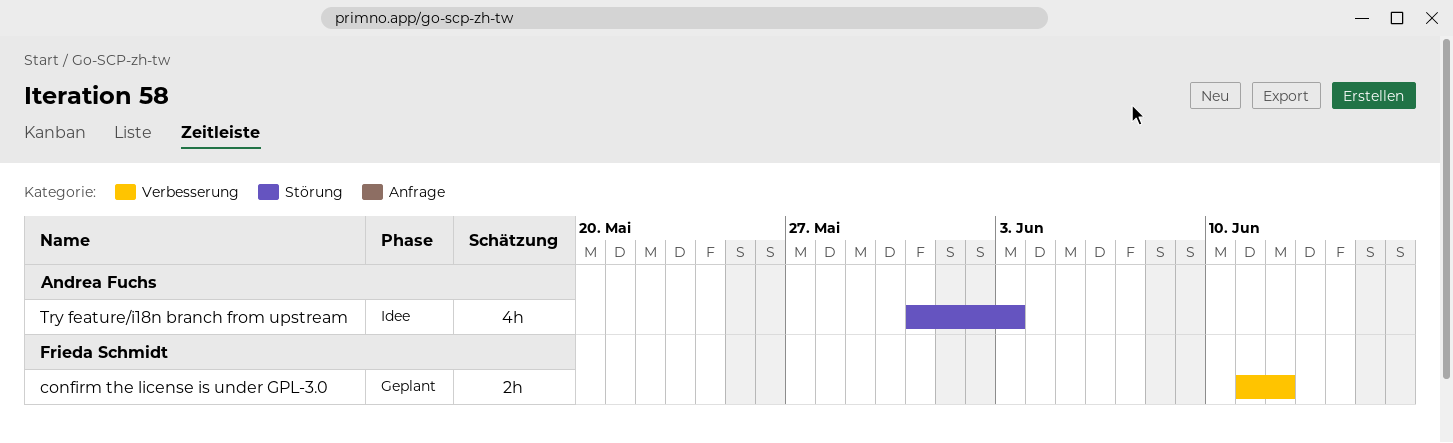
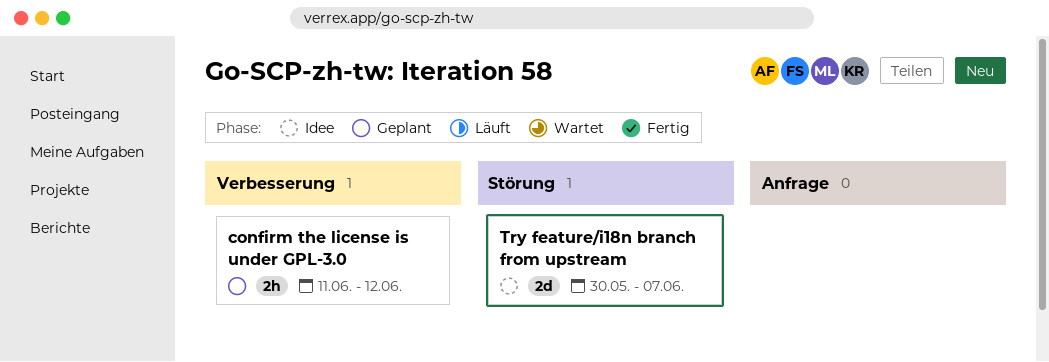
Try feature/i18n branch from upstream, estimate: 4h -> 2d
Try feature/i18n branch from upstream, start: May 31 -> May 30
Try feature/i18n branch from upstream, due: Jun 3 -> Jun 7

